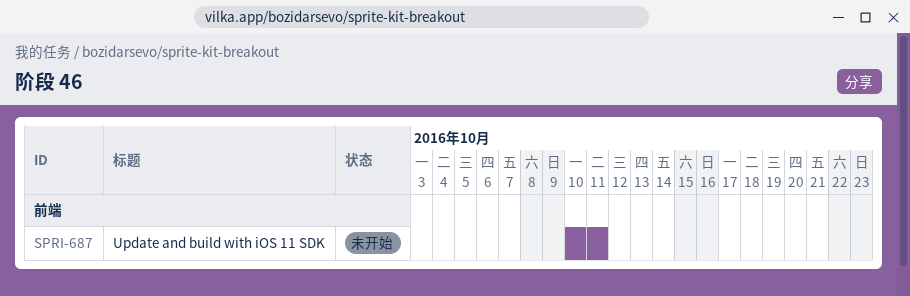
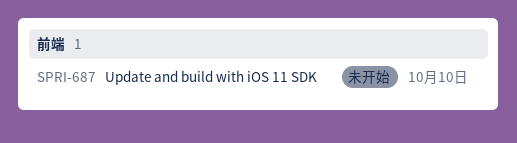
SPRI-687, due: Oct 11 -> Oct 10

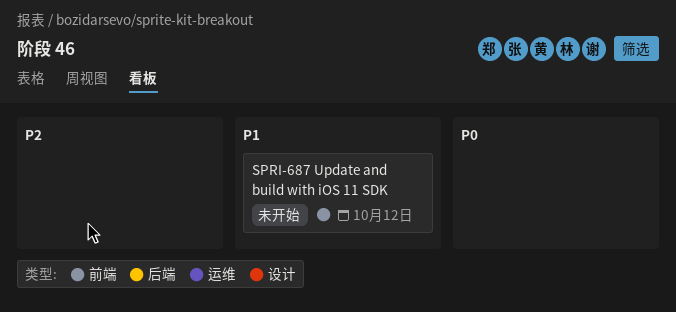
SPRI-687, due: Oct 10 -> Oct 12

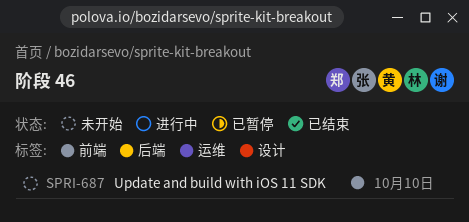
SPRI-687, due: Oct 12 -> Oct 10

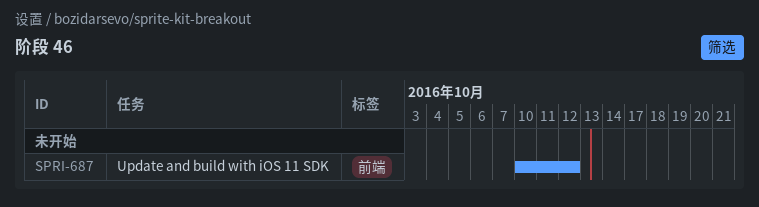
SPRI-687, due: Oct 10 -> Oct 12

